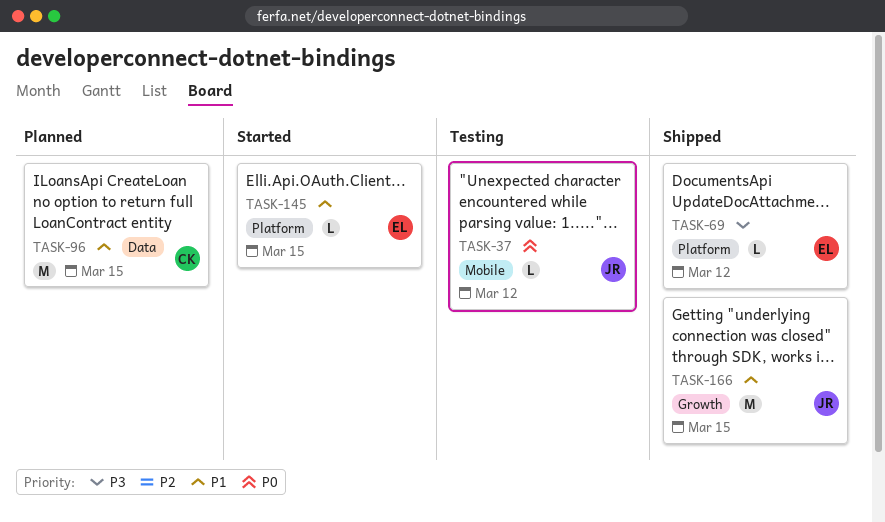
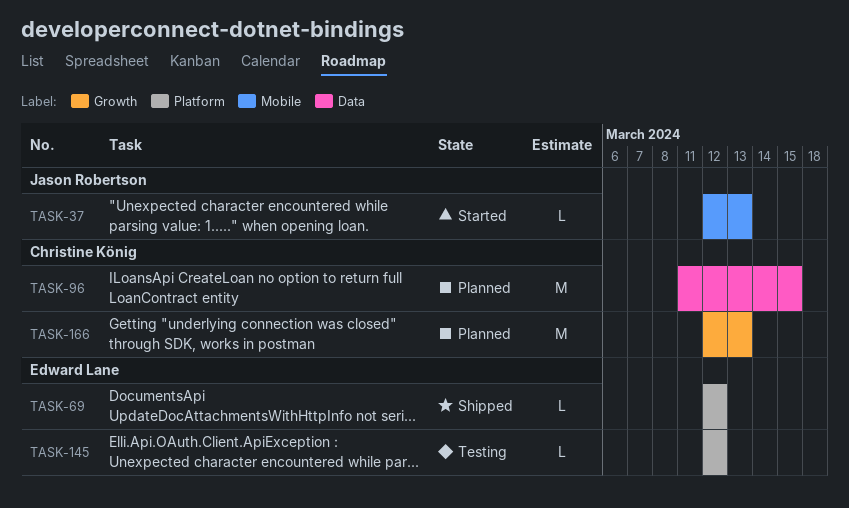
TASK-37, status: Testing -> Started
TASK-37, due: Mar 12 -> Mar 13
TASK-145, status: Started -> Testing
TASK-145, due: Mar 15 -> Mar 12
TASK-166, status: Shipped -> Planned
TASK-166, owner: Jason Robertson -> Christine König
TASK-166, due: Mar 15 -> Mar 13

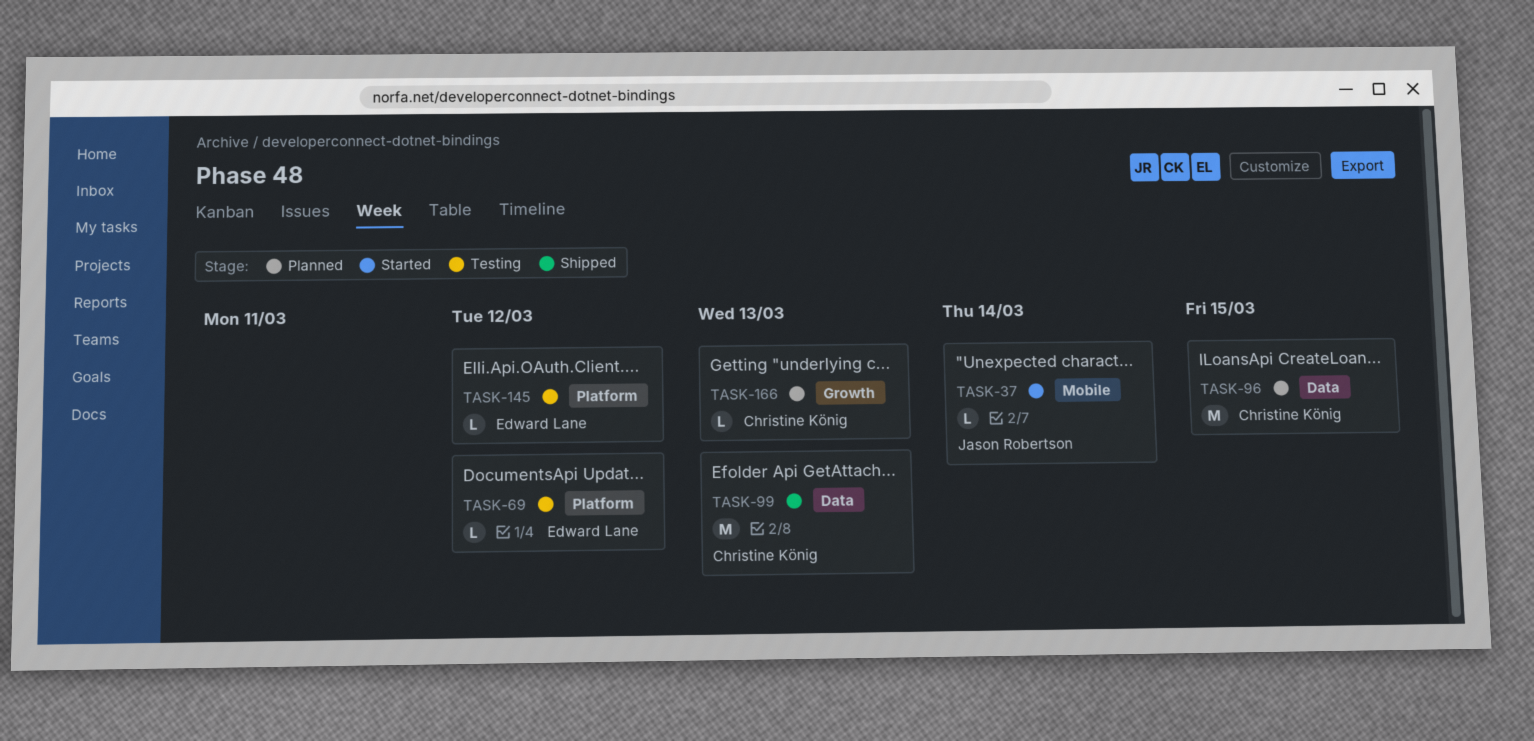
TASK-37, due: Mar 13 -> Mar 14
TASK-69, status: Shipped -> Testing
TASK-99: none -> present
TASK-166, estimate: M -> L

